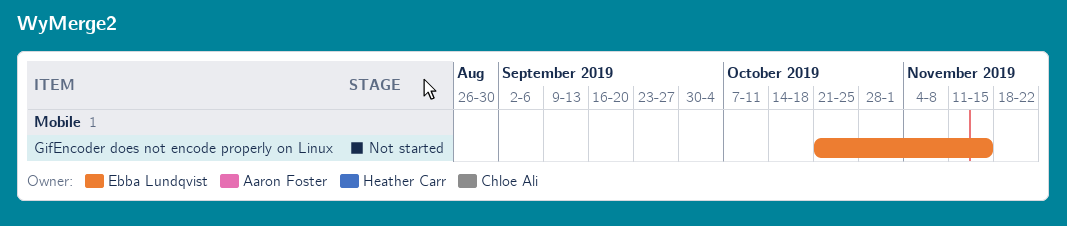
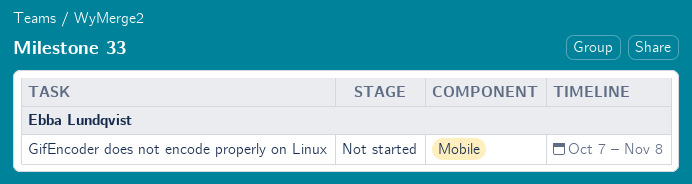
GifEncoder does not encode properly on Linux, start: Oct 21 -> Oct 7
GifEncoder does not encode properly on Linux, due: Nov 15 -> Nov 8

